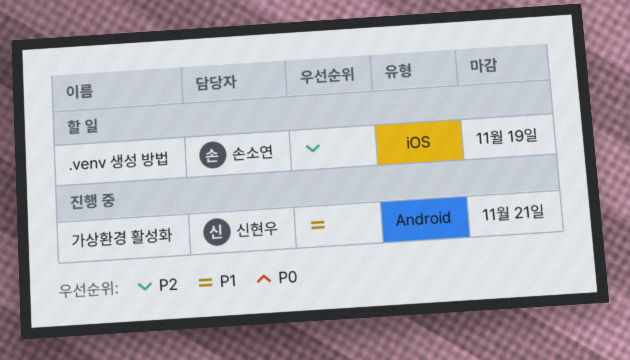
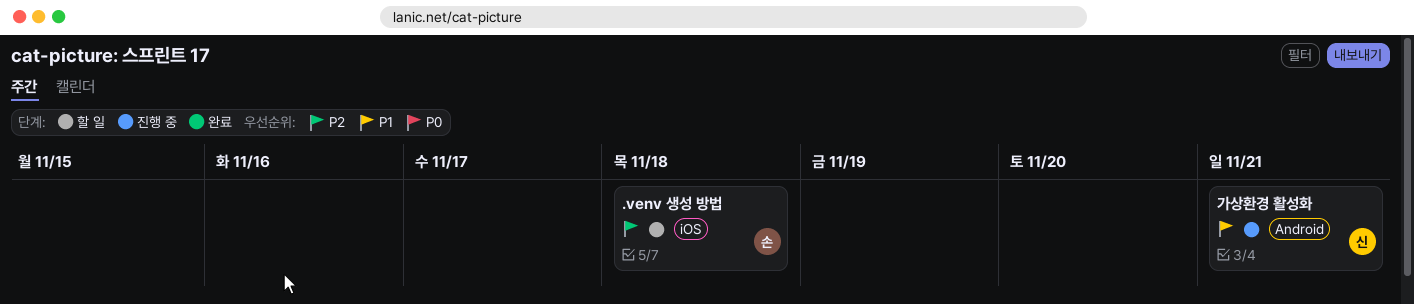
.venv 생성 방법, due: Nov 19 -> Nov 18

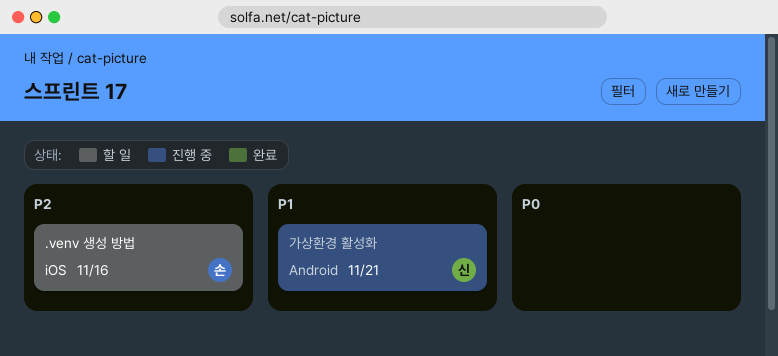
.venv 생성 방법, due: Nov 18 -> Nov 16

